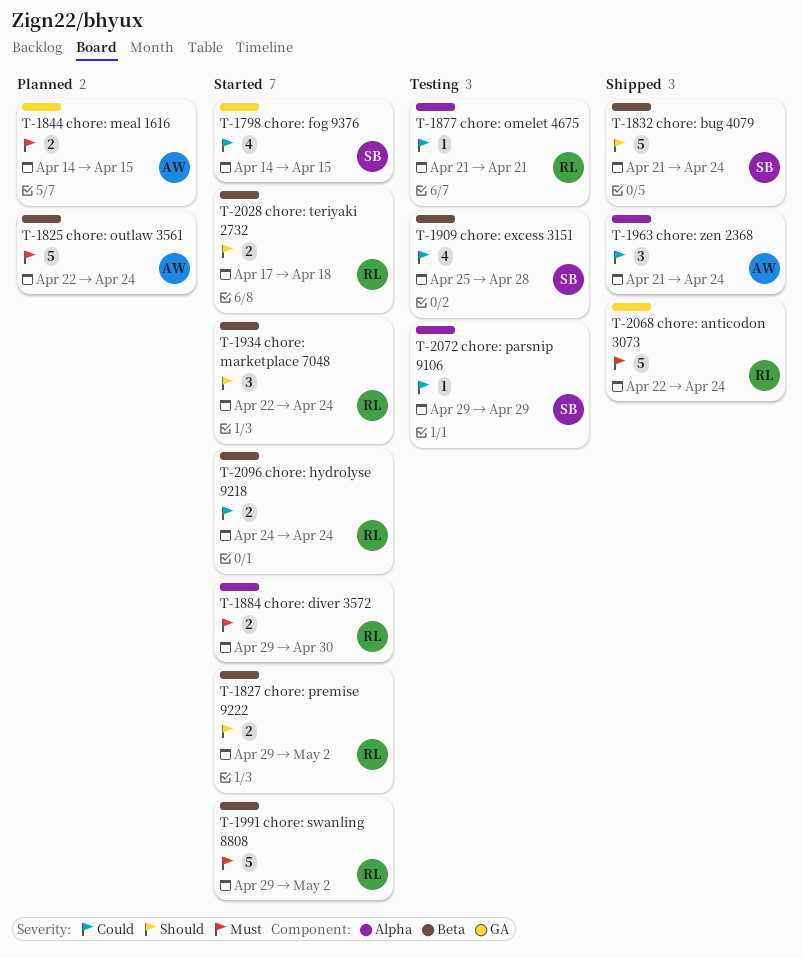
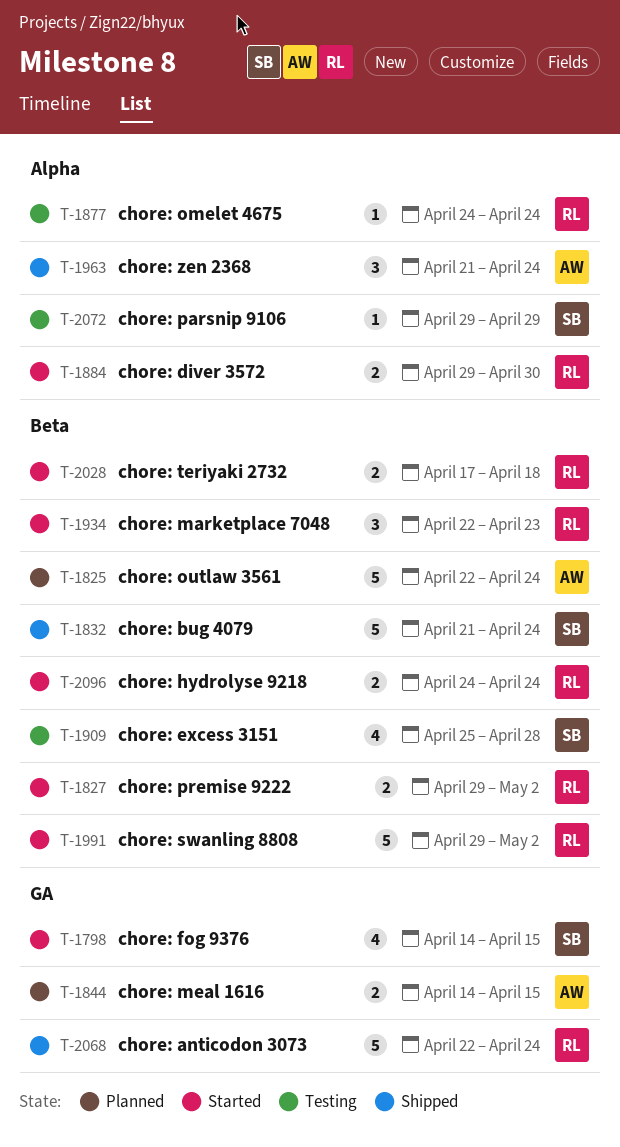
T-1877, start: Apr 21 -> Apr 24
T-1877, due: Apr 21 -> Apr 24
T-1934, due: Apr 24 -> Apr 23

